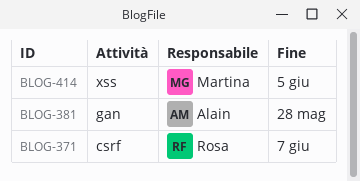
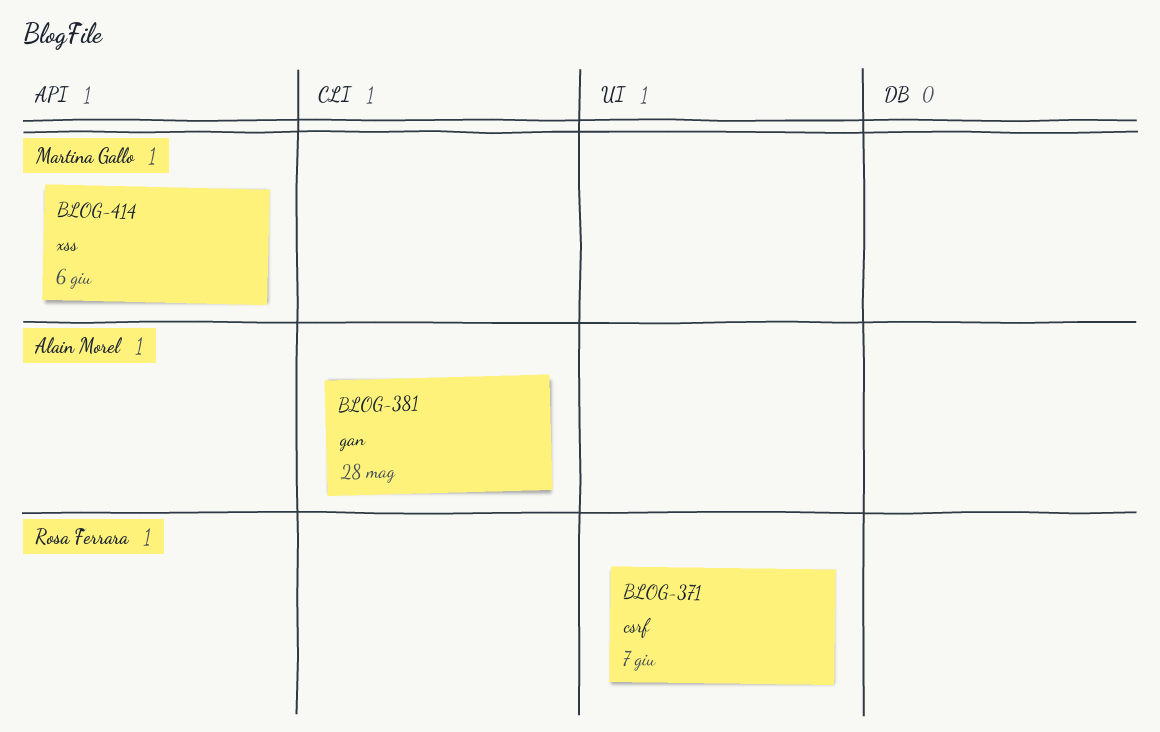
BLOG-414, due: Jun 5 -> Jun 6

